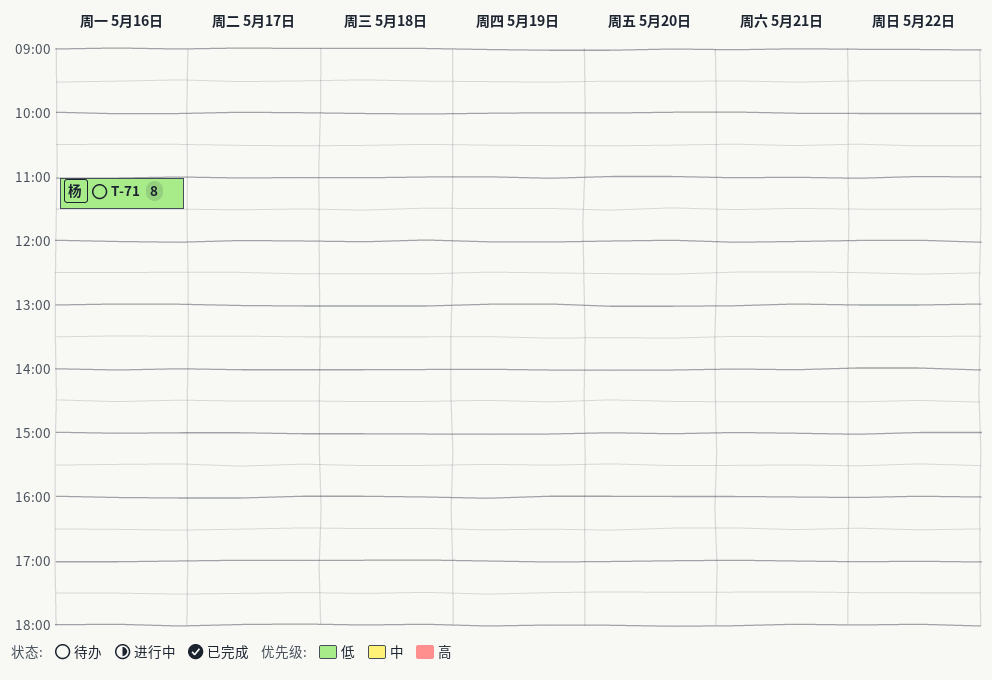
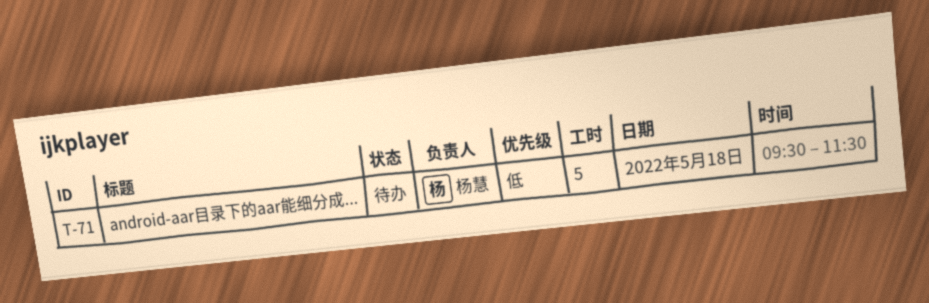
T-71, estimate: 8 -> 5
T-71, day: May 16 -> May 18
T-71, begins: 11:00 -> 09:30

